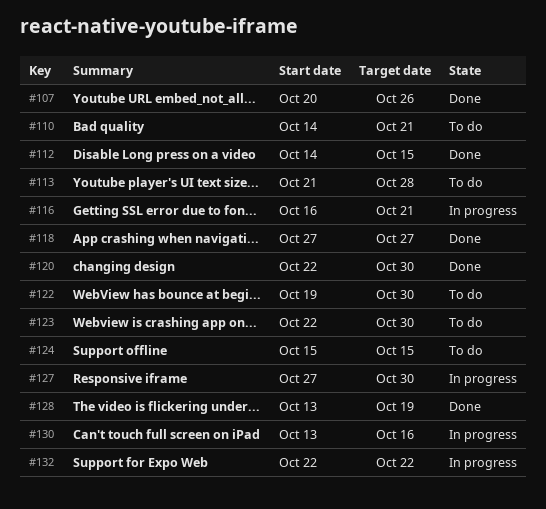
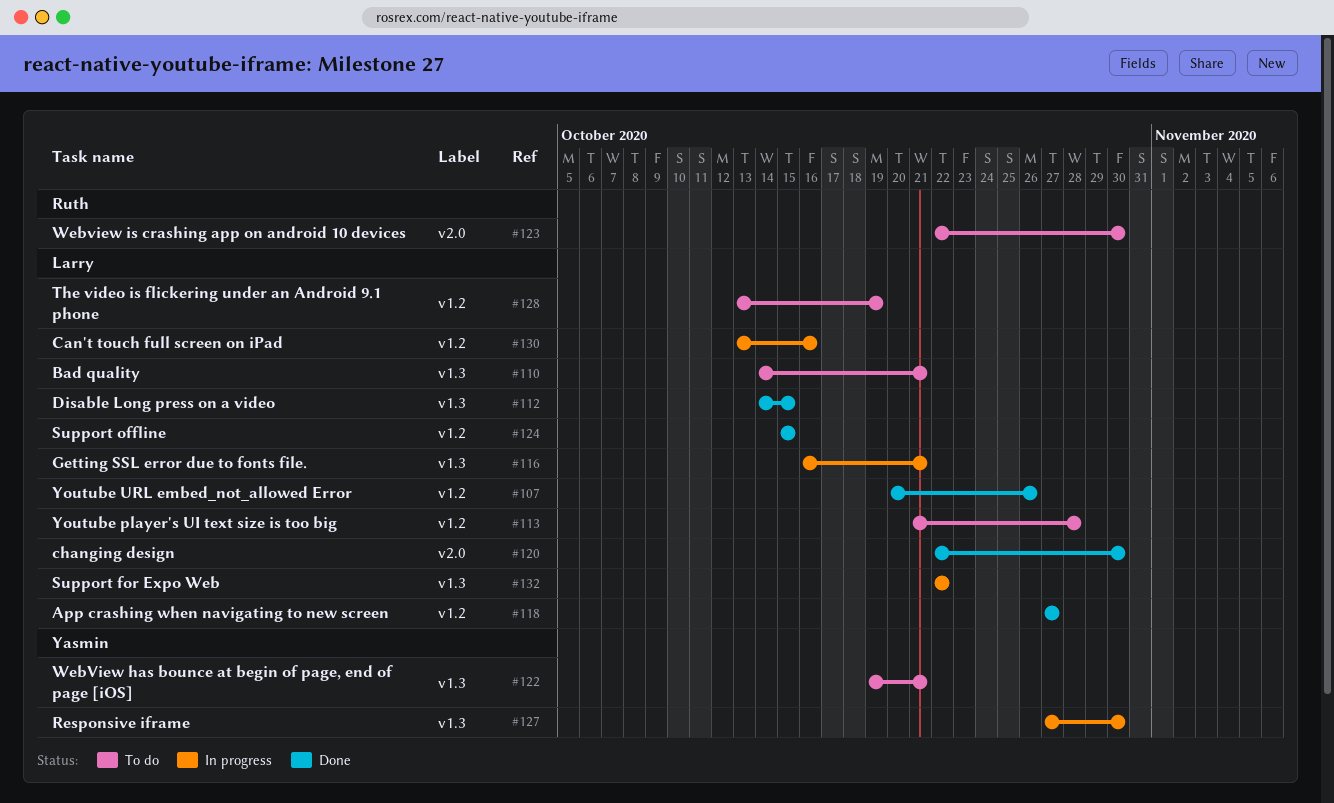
#122, due: Oct 30 -> Oct 21
#124, status: To do -> Done
#128, status: Done -> To do

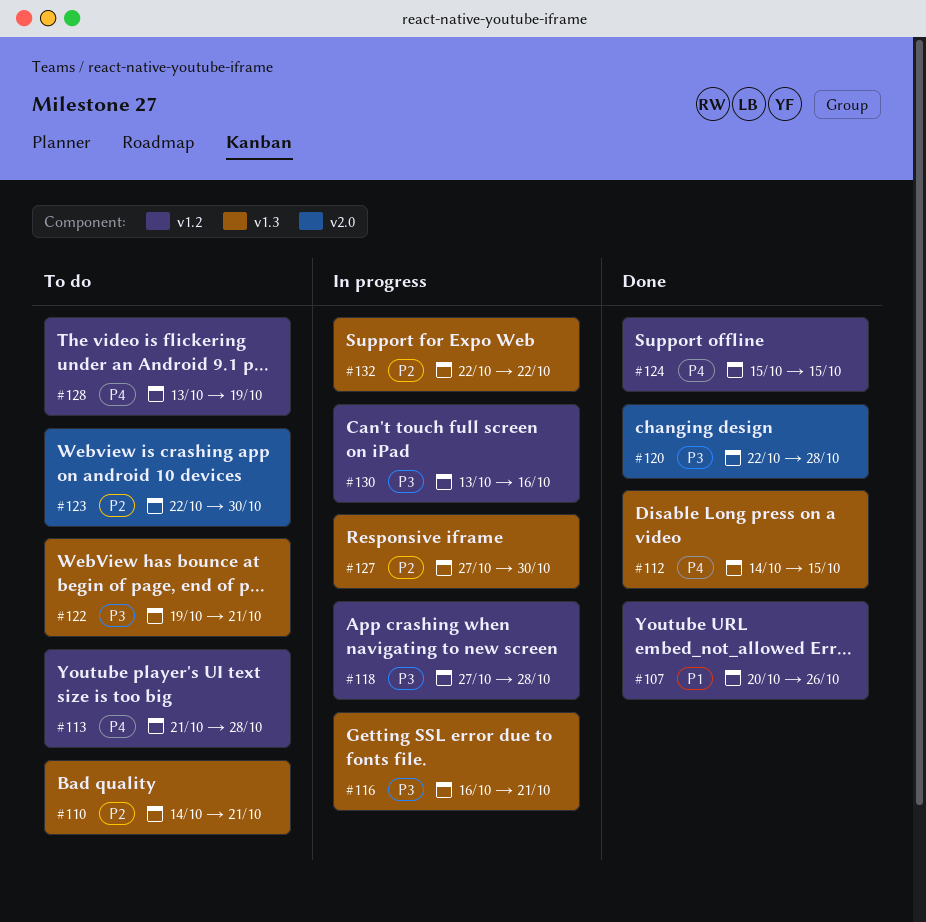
#118, status: Done -> In progress
#118, due: Oct 27 -> Oct 28
#120, due: Oct 30 -> Oct 28

